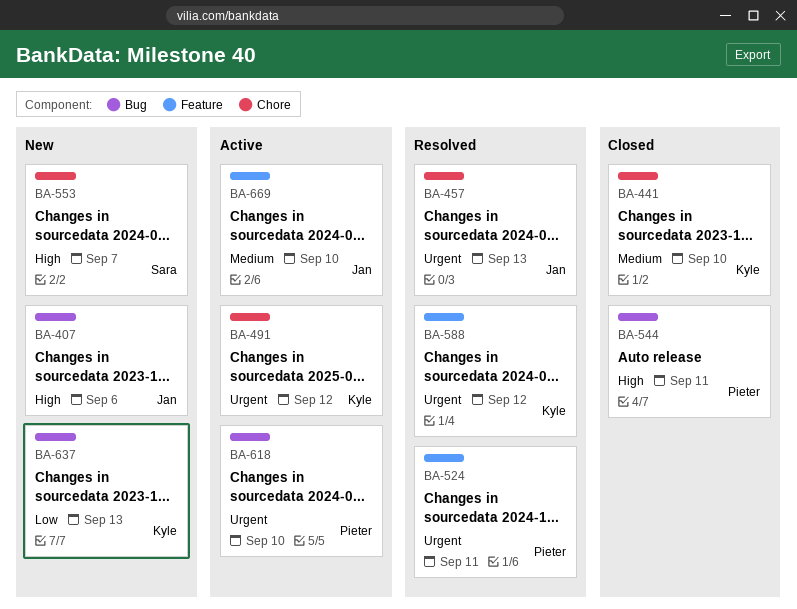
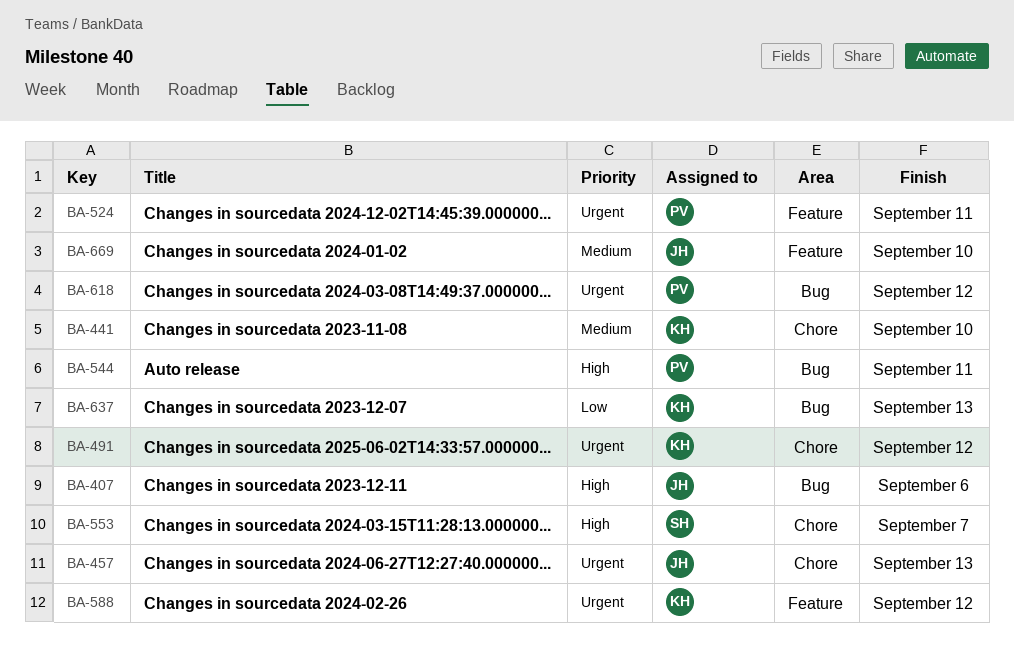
BA-618, due: Sep 10 -> Sep 12

